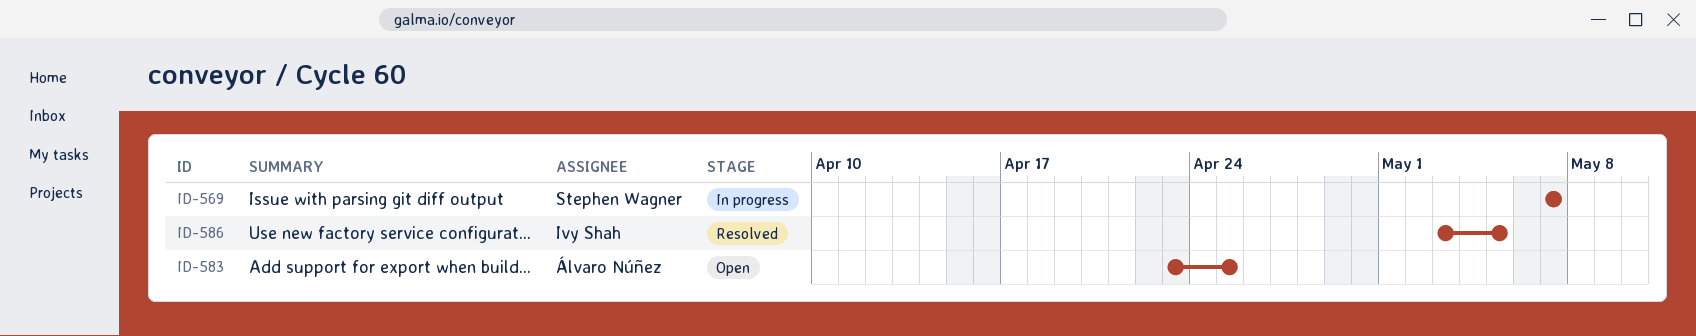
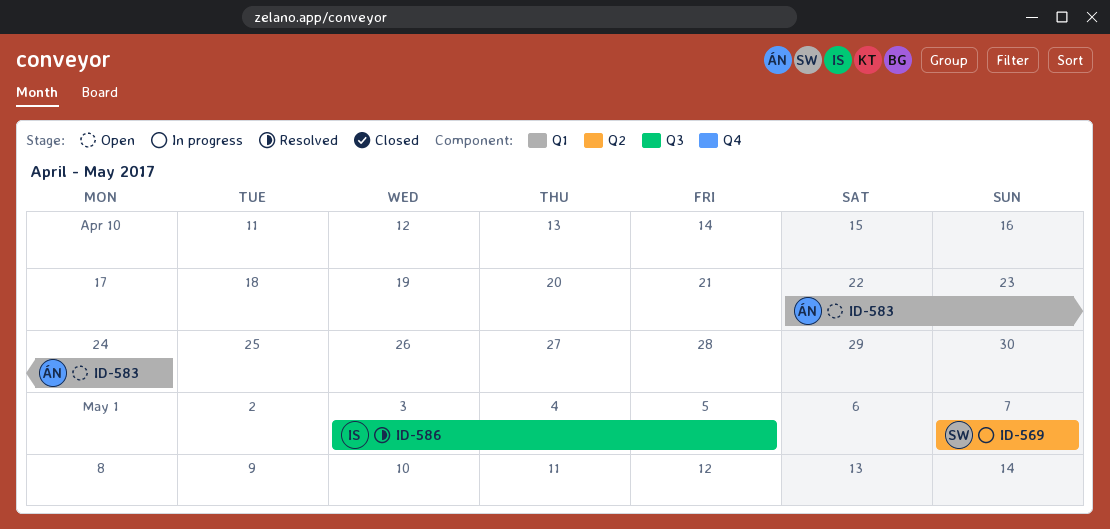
ID-583, start: Apr 23 -> Apr 22
ID-583, due: Apr 25 -> Apr 24

